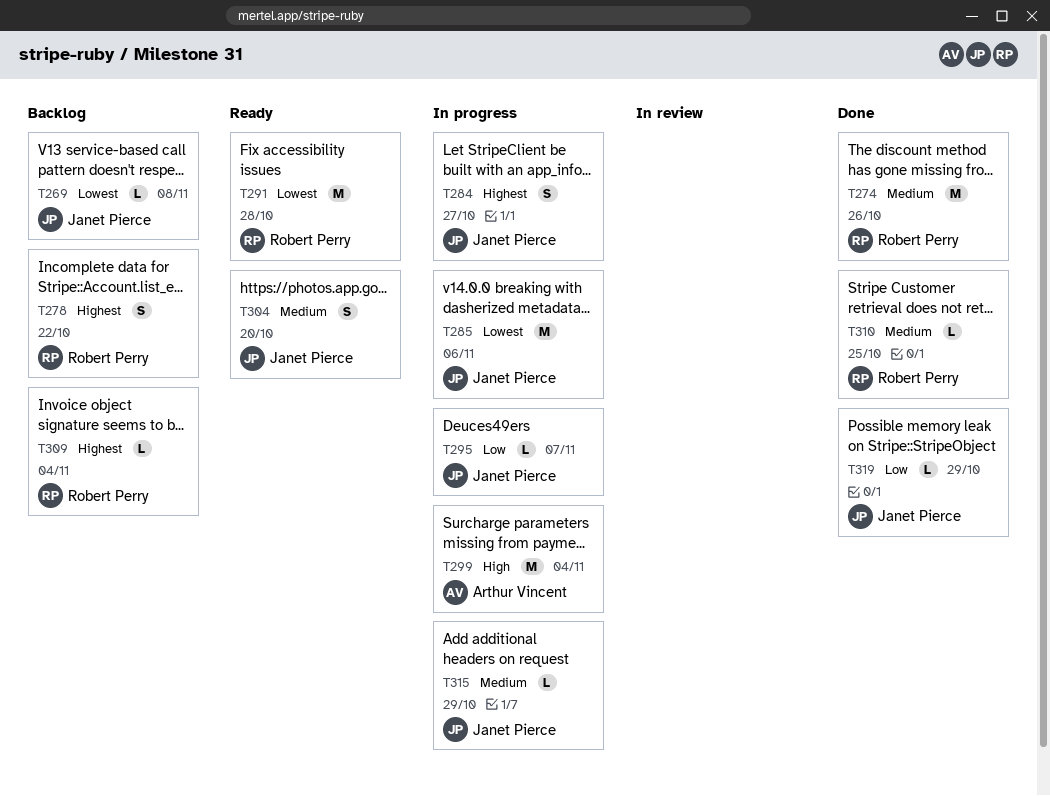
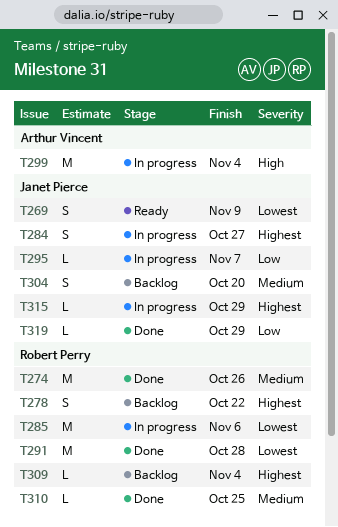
T269, status: Backlog -> Ready
T269, estimate: L -> S
T269, due: Nov 8 -> Nov 9
T285, owner: Janet Pierce -> Robert Perry
T291, status: Ready -> Done
T304, status: Ready -> Backlog
T315, priority: Medium -> Highest

